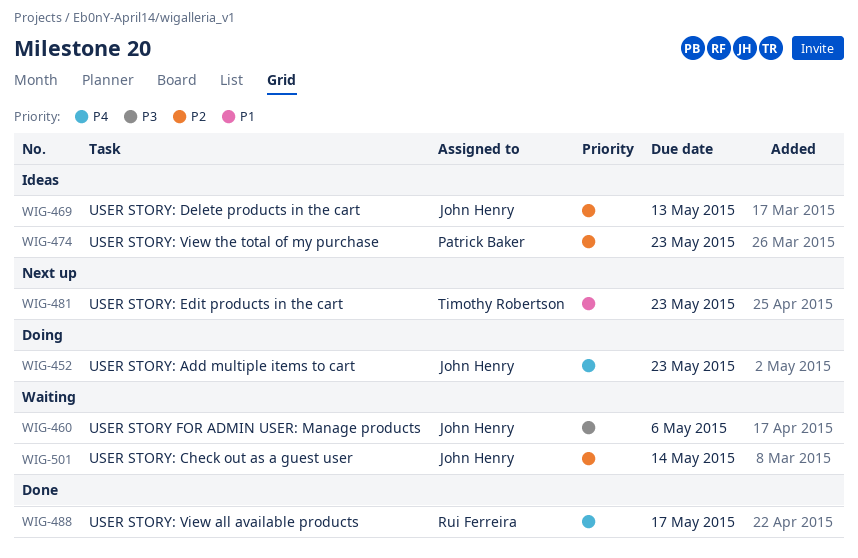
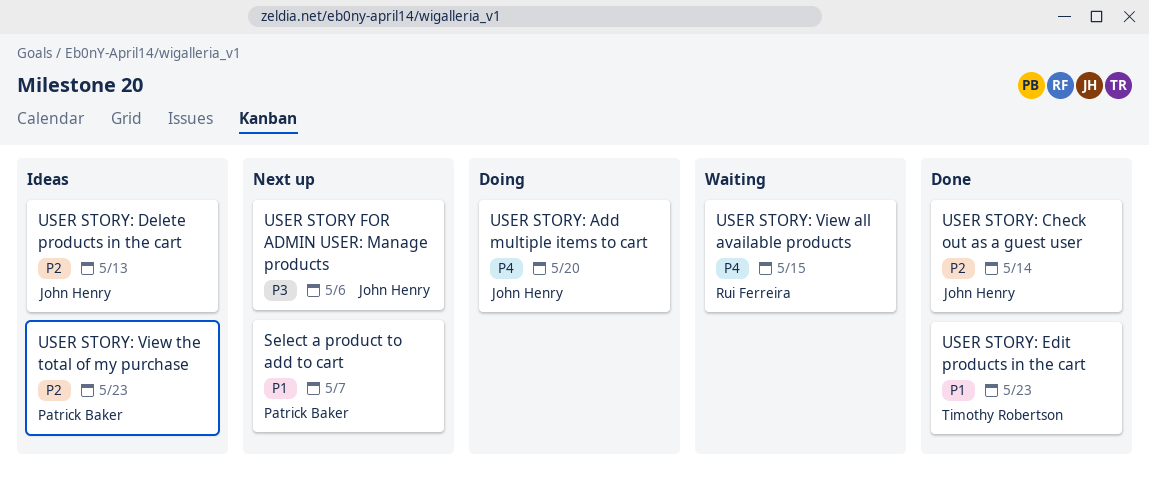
Select a product to add to cart: none -> present
USER STORY FOR ADMIN USER: Manage products, status: Waiting -> Next up
USER STORY: Add multiple items to cart, due: May 23 -> May 20
USER STORY: Check out as a guest user, status: Waiting -> Done
USER STORY: Edit products in the cart, status: Next up -> Done
USER STORY: View all available products, status: Done -> Waiting
USER STORY: View all available products, due: May 17 -> May 15

